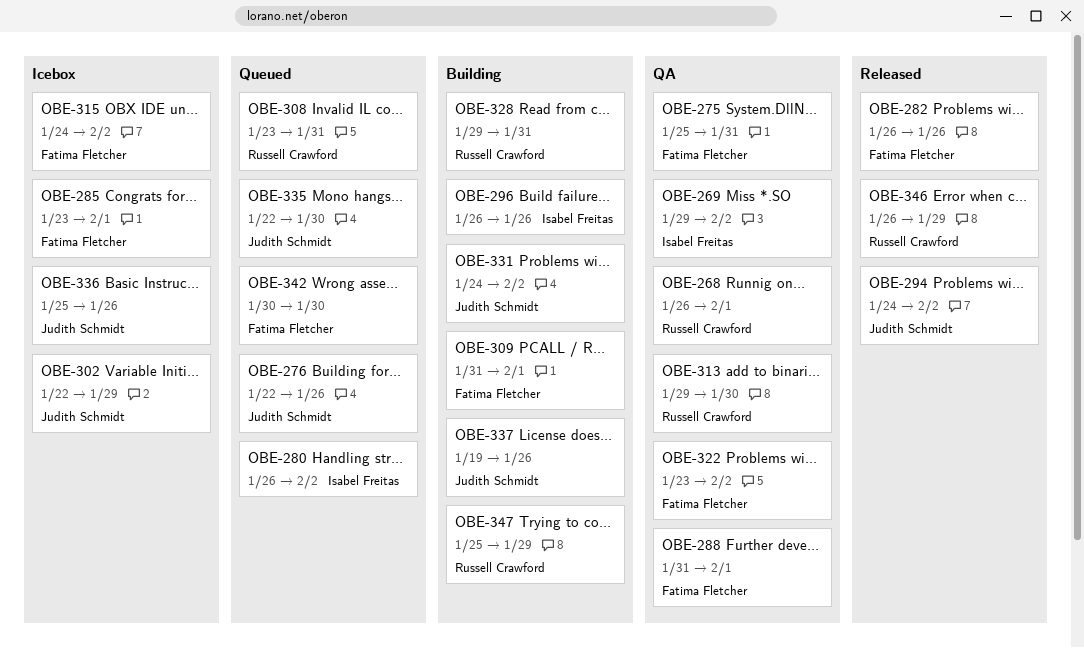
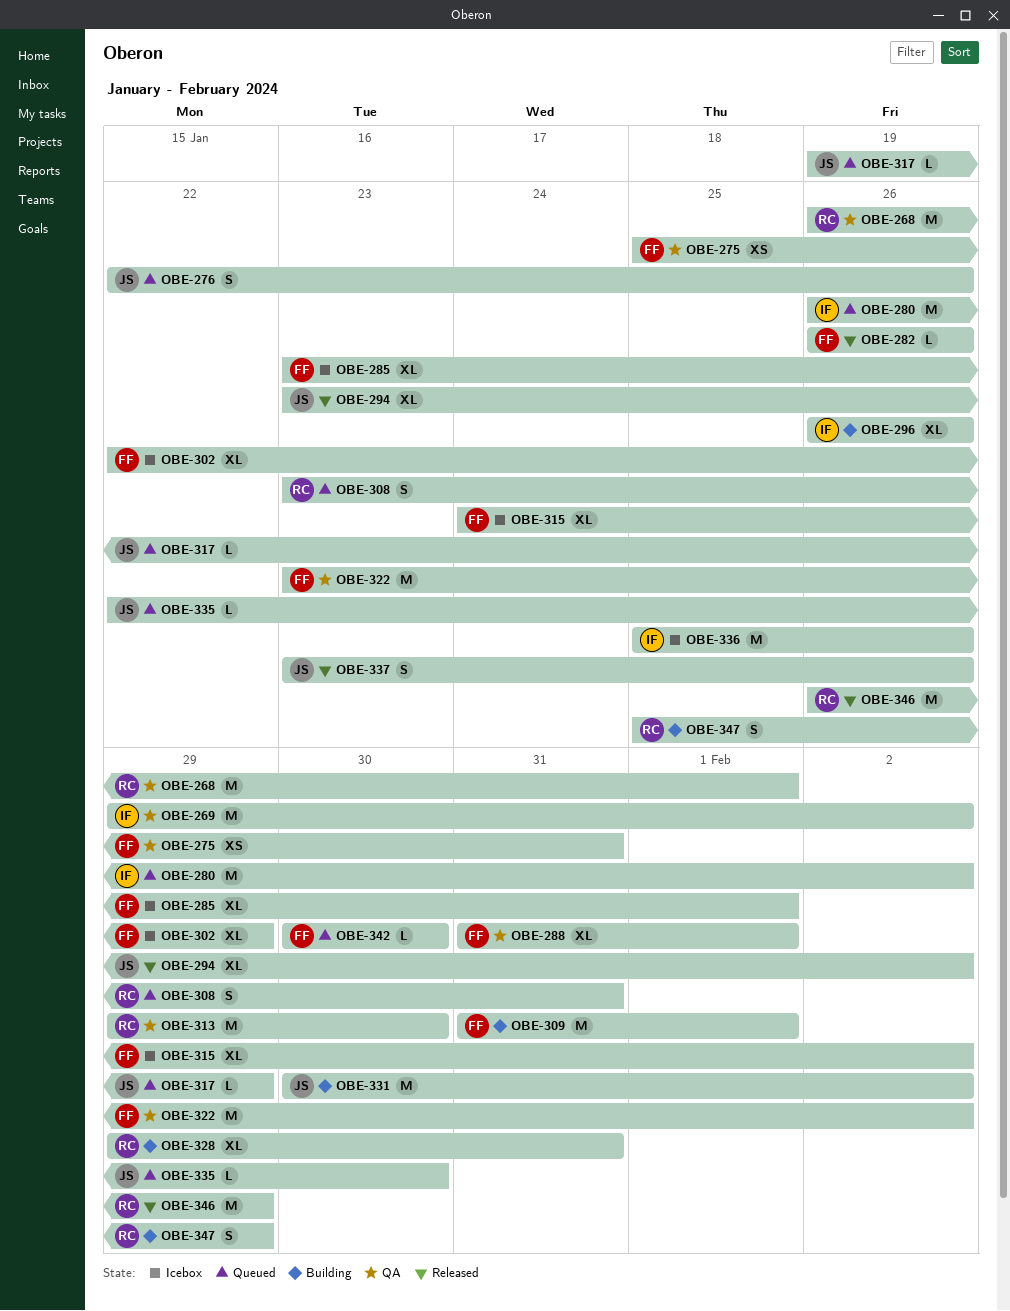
OBE-294, start: Jan 24 -> Jan 23
OBE-302, owner: Judith Schmidt -> Fatima Fletcher
OBE-317: none -> present
OBE-331, start: Jan 24 -> Jan 30
OBE-336, owner: Judith Schmidt -> Isabel Freitas
OBE-337, status: Building -> Released
OBE-337, start: Jan 19 -> Jan 23

